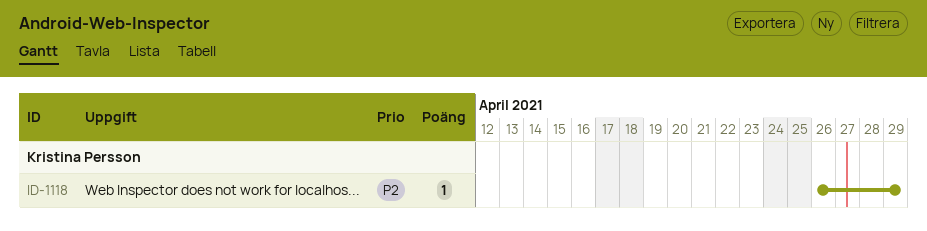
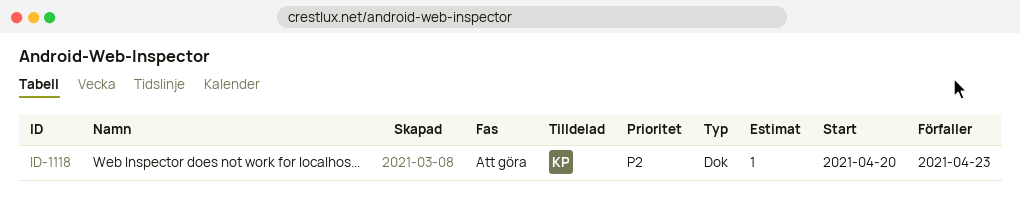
ID-1118, start: Apr 26 -> Apr 20
ID-1118, due: Apr 29 -> Apr 23

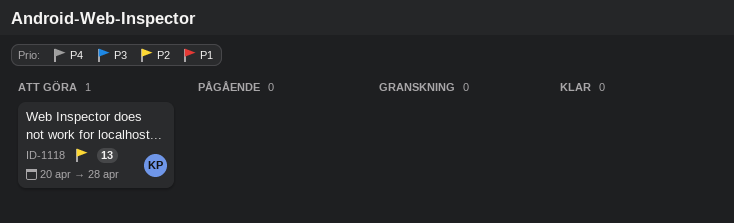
ID-1118, estimate: 1 -> 13
ID-1118, due: Apr 23 -> Apr 28

